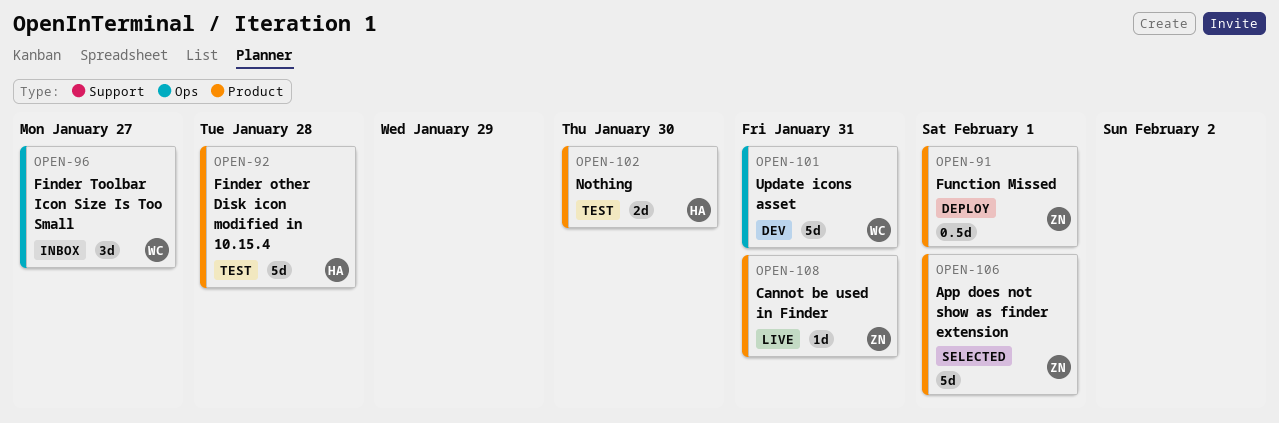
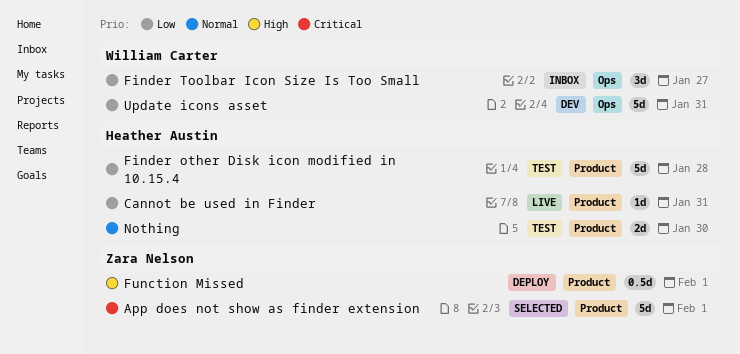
Cannot be used in Finder, owner: Zara Nelson -> Heather Austin

